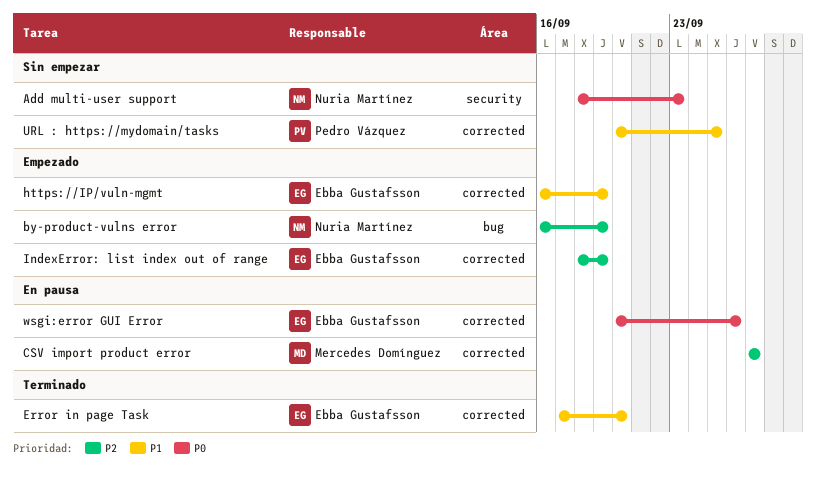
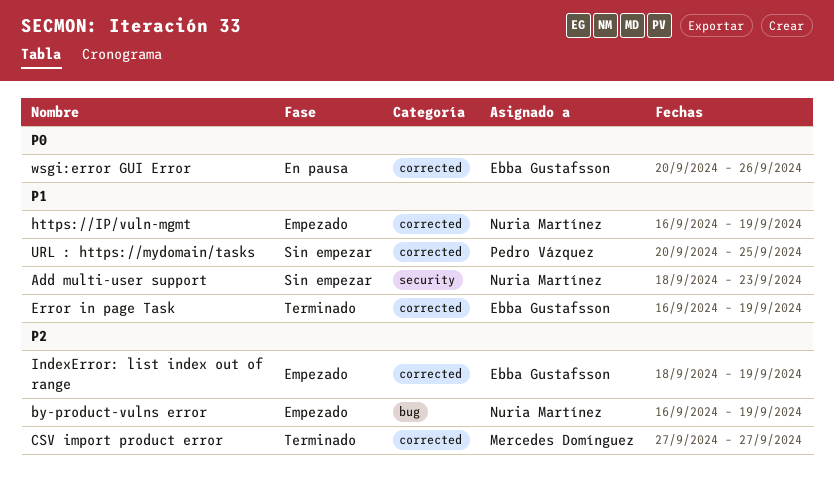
Add multi-user support, priority: P0 -> P1
CSV import product error, status: En pausa -> Terminado
Error in page Task, start: Sep 17 -> Sep 16
Error in page Task, due: Sep 20 -> Sep 19
https://IP/vuln-mgmt, owner: Ebba Gustafsson -> Nuria Martínez

